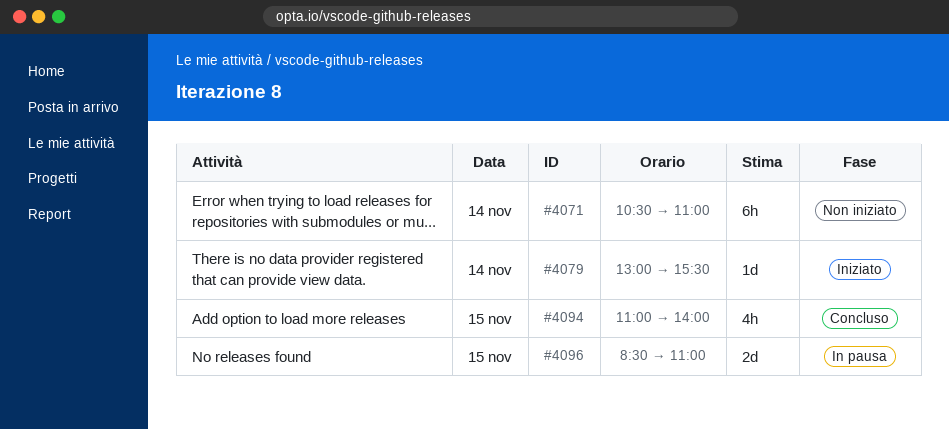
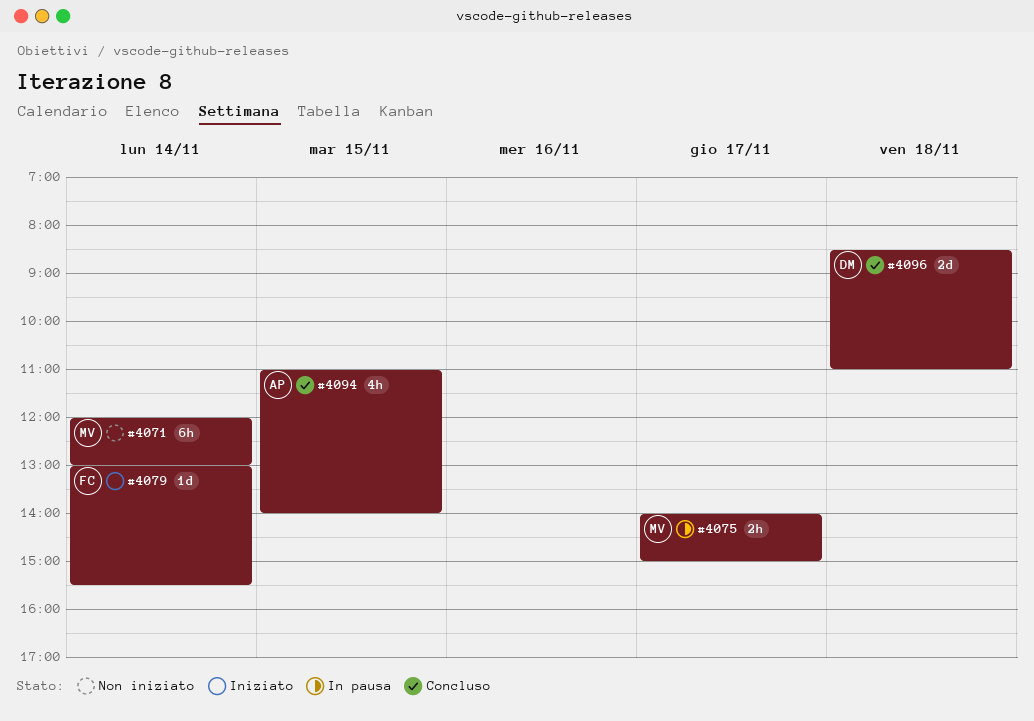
#4071, begins: 10:30 -> 12:00
#4071, ends: 11:00 -> 13:00
#4075: none -> present
#4096, status: In pausa -> Concluso
#4096, day: Nov 15 -> Nov 18

